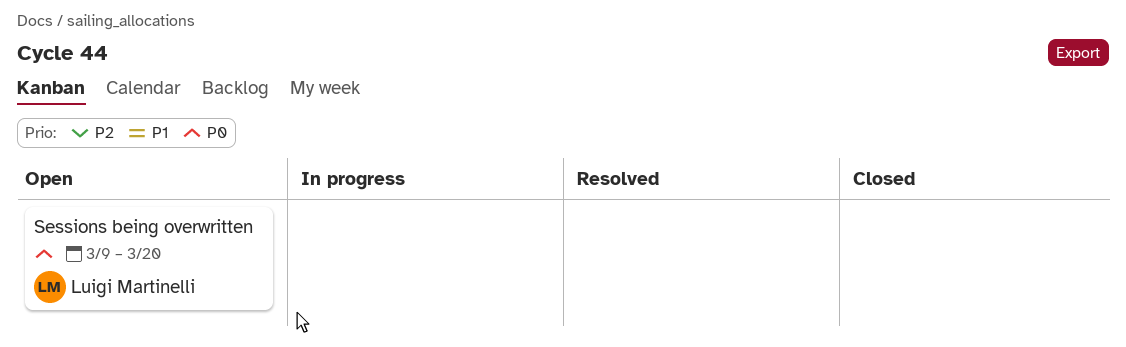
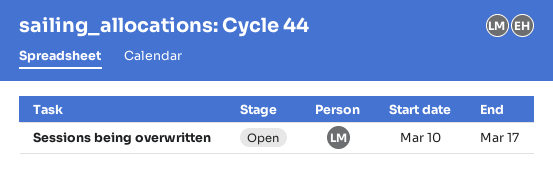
Sessions being overwritten, start: Mar 9 -> Mar 10
Sessions being overwritten, due: Mar 20 -> Mar 17

